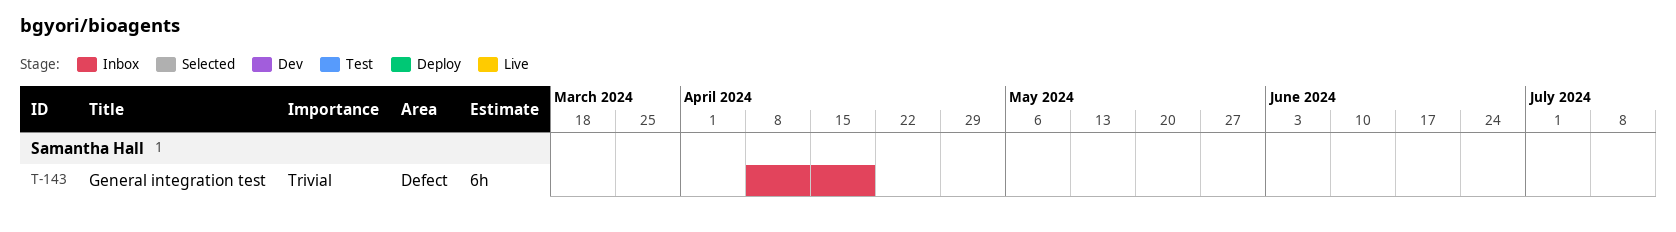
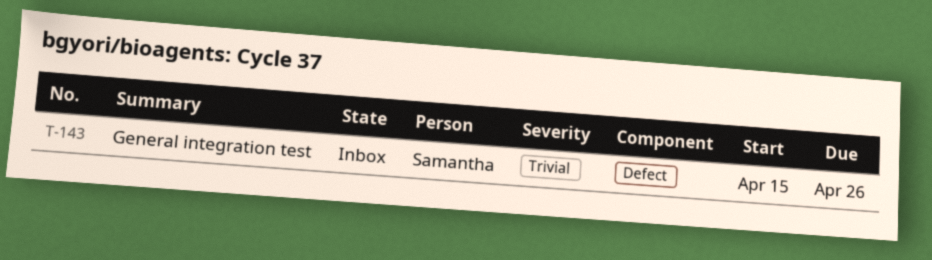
T-143, start: Apr 8 -> Apr 15
T-143, due: Apr 19 -> Apr 26

